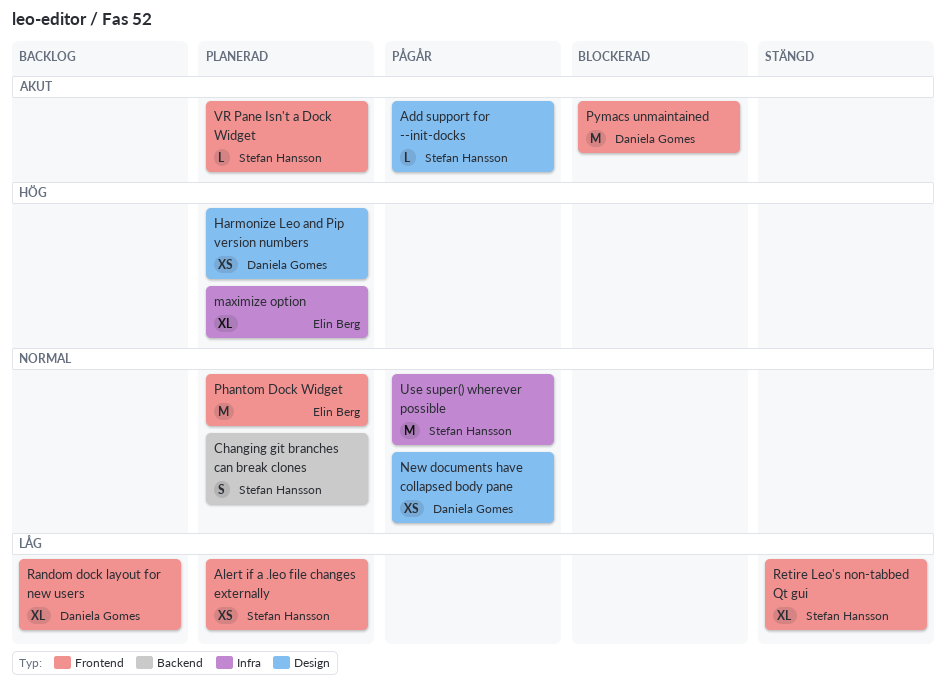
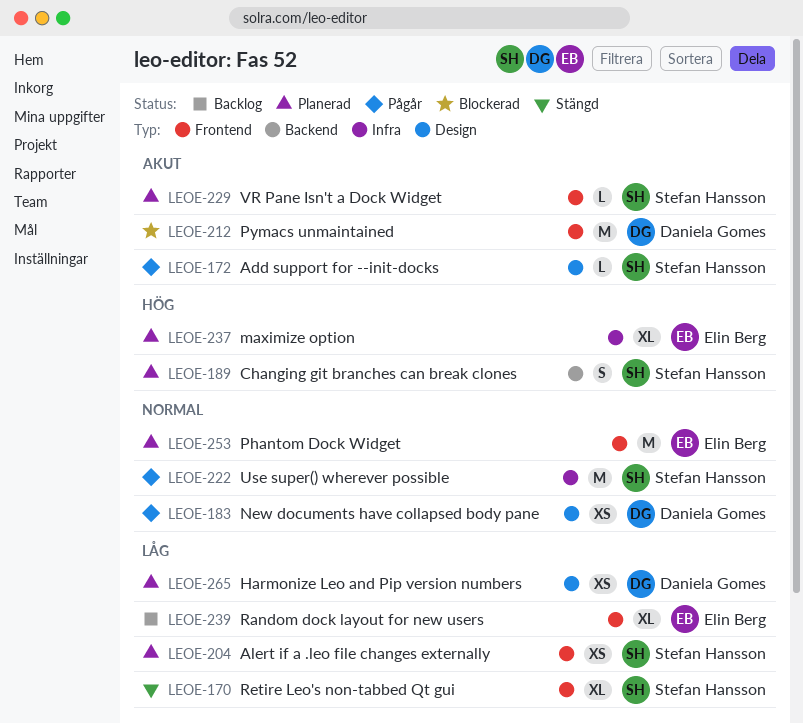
Changing git branches can break clones, priority: Normal -> Hög
Harmonize Leo and Pip version numbers, priority: Hög -> Låg
Random dock layout for new users, owner: Daniela Gomes -> Elin Berg

